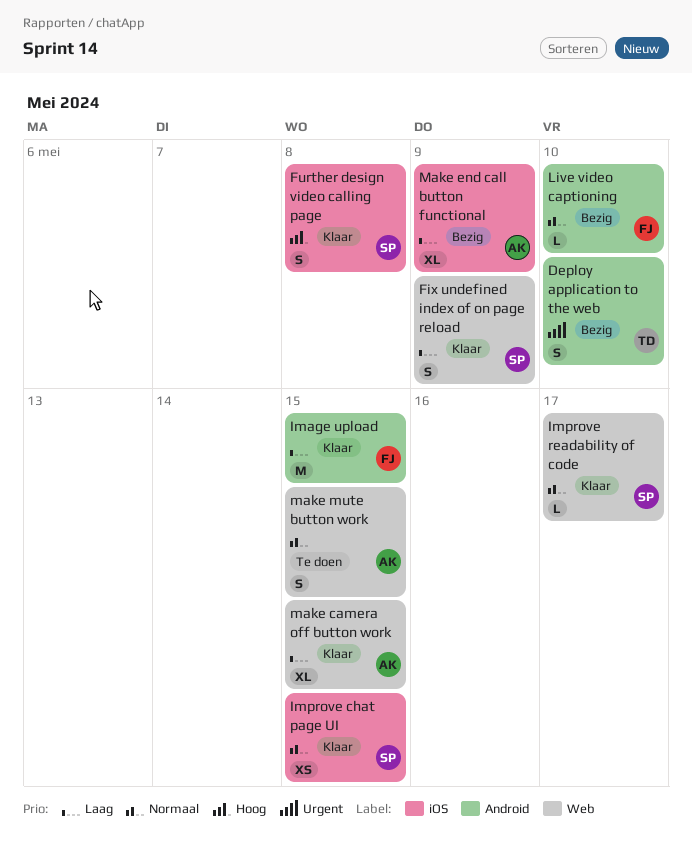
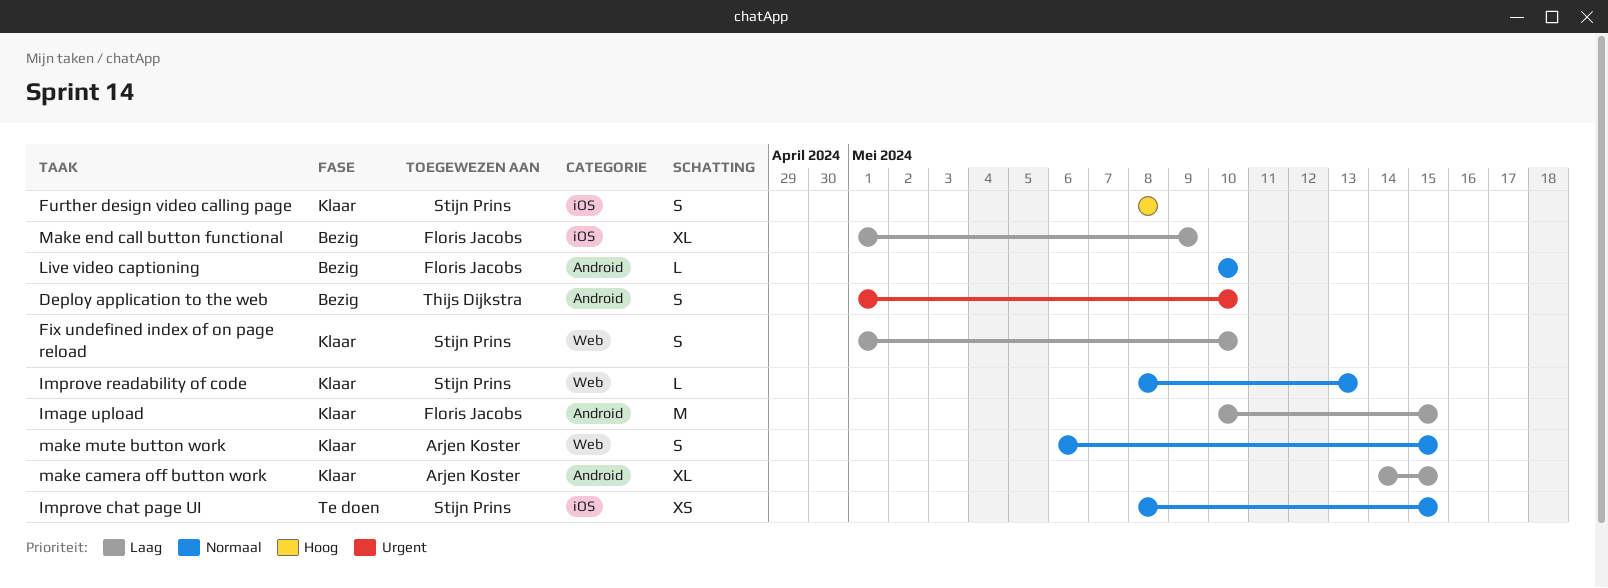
Fix undefined index of on page reload, due: May 9 -> May 10
Improve chat page UI, status: Klaar -> Te doen
Improve readability of code, due: May 17 -> May 13
make camera off button work, label: Web -> Android
Make end call button functional, owner: Arjen Koster -> Floris Jacobs
make mute button work, status: Te doen -> Klaar

